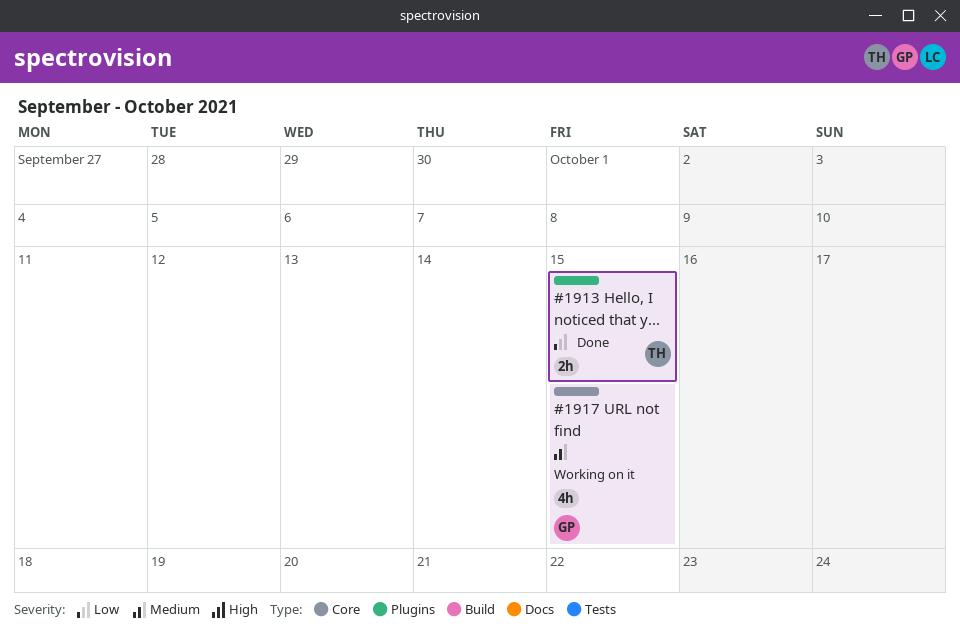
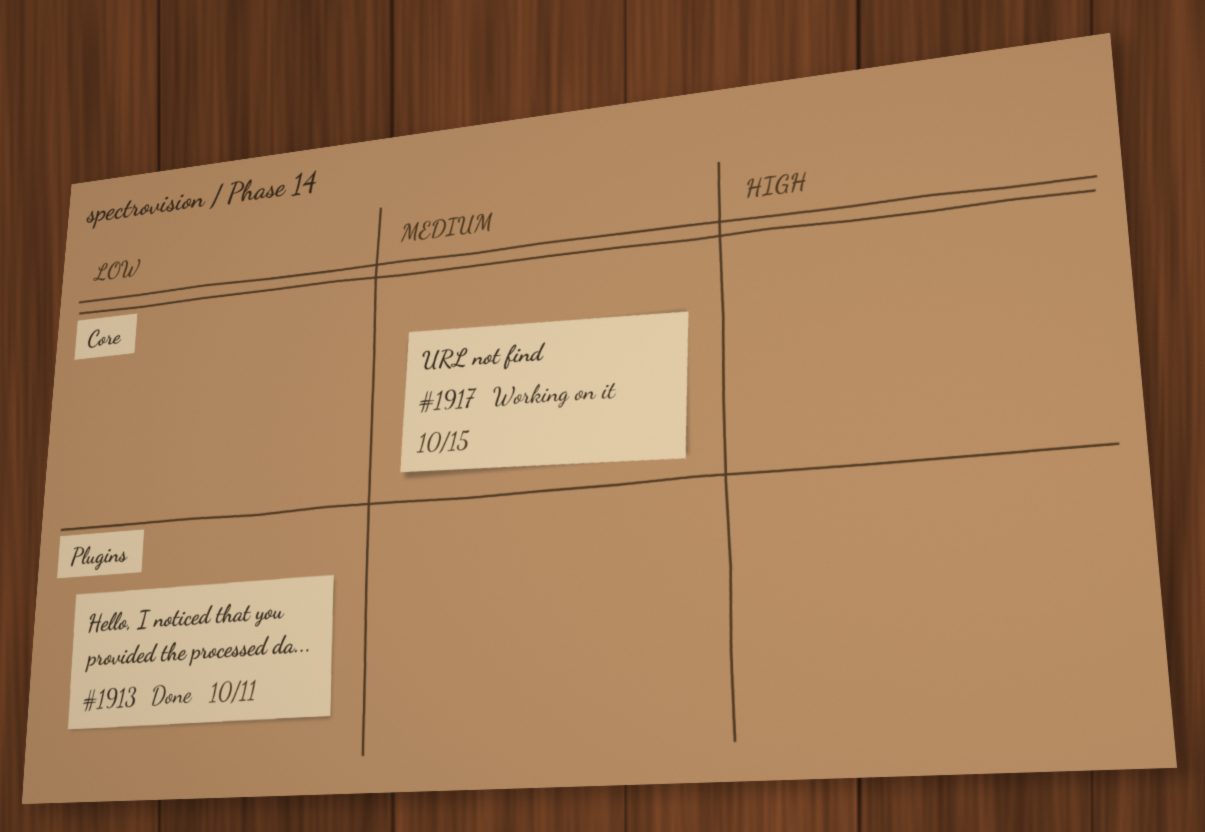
#1913, due: Oct 15 -> Oct 11

